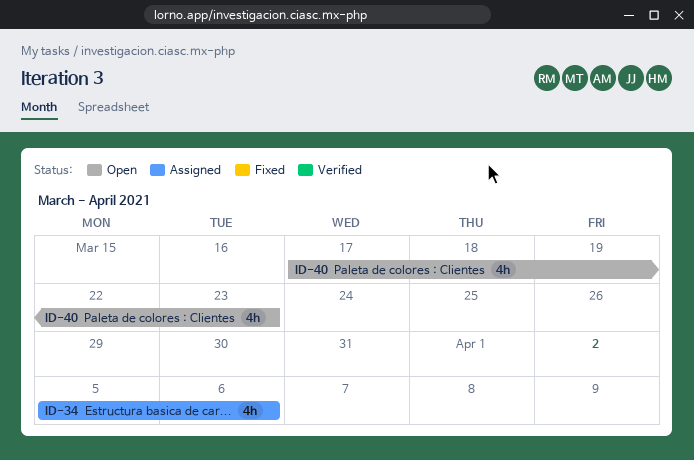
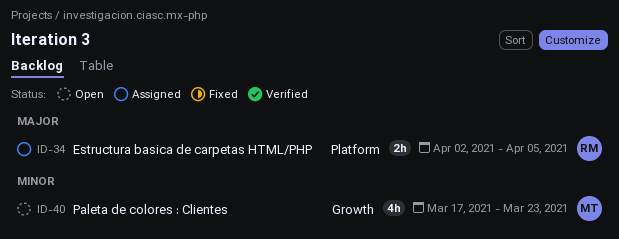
ID-34, estimate: 4h -> 2h
ID-34, start: Apr 5 -> Apr 2
ID-34, due: Apr 6 -> Apr 5

